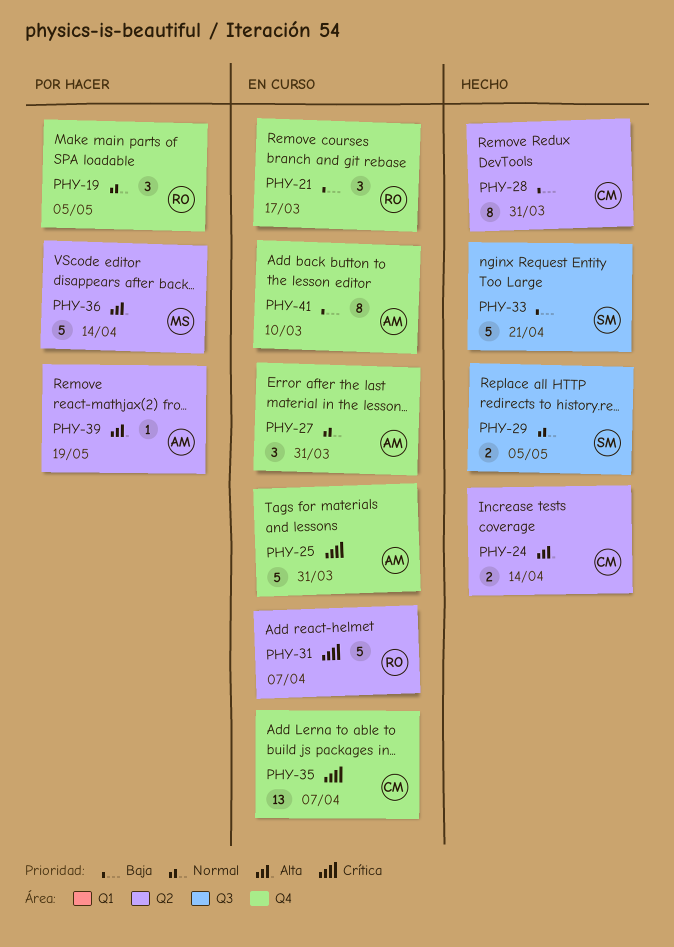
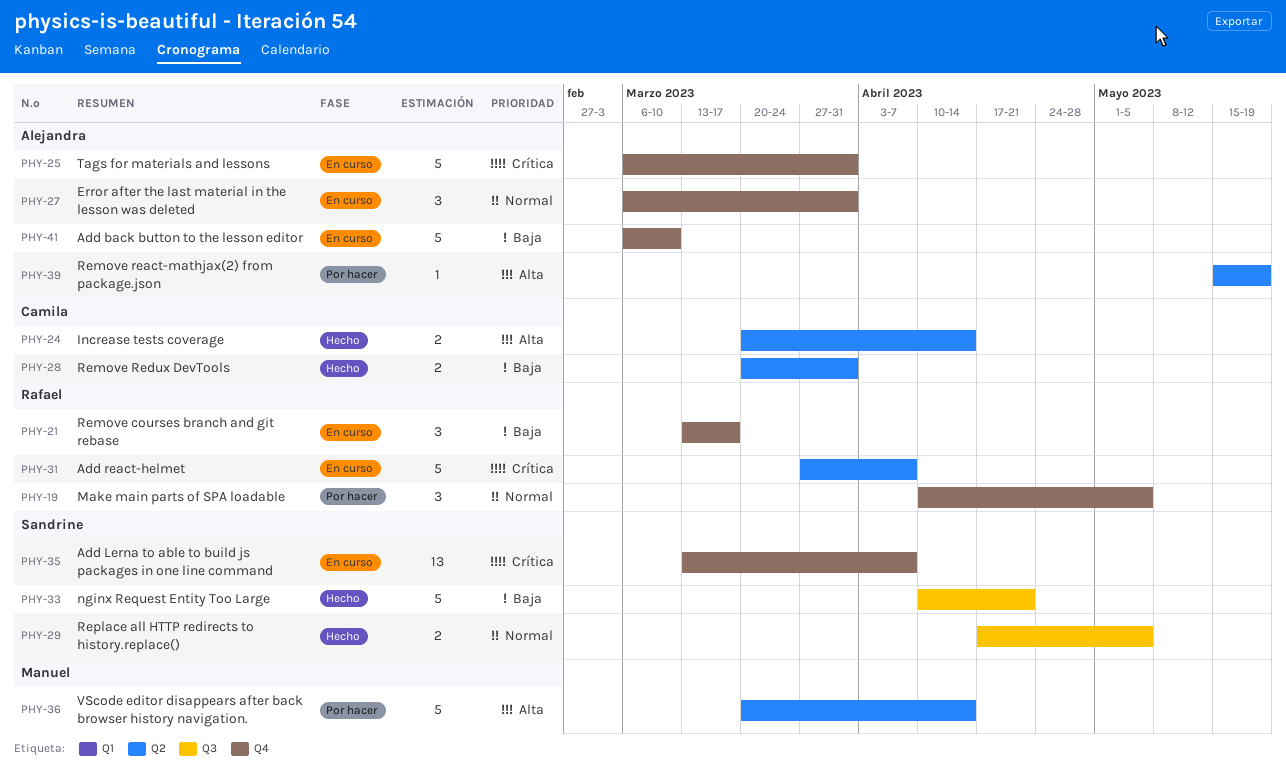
PHY-28, estimate: 8 -> 2
PHY-35, owner: Camila -> Sandrine
PHY-41, estimate: 8 -> 5

